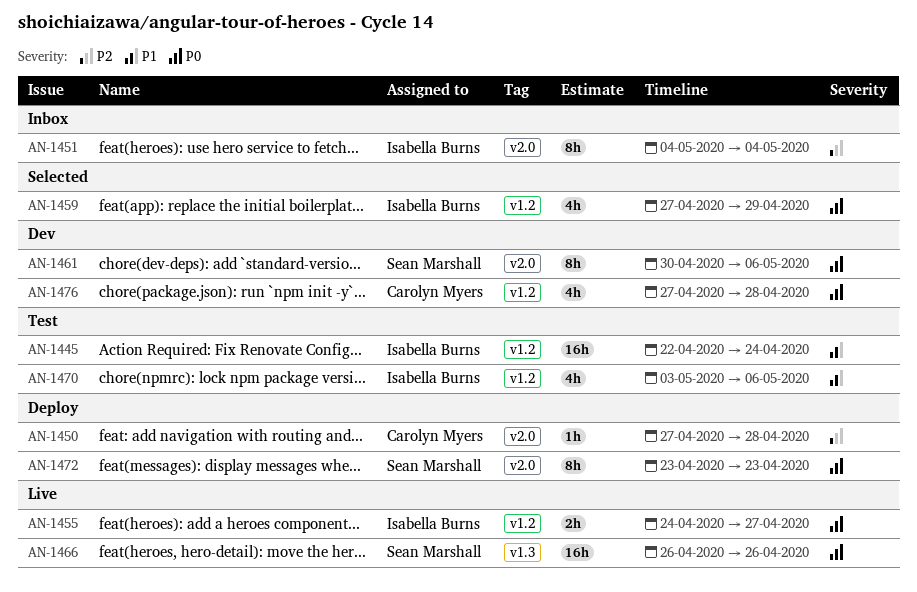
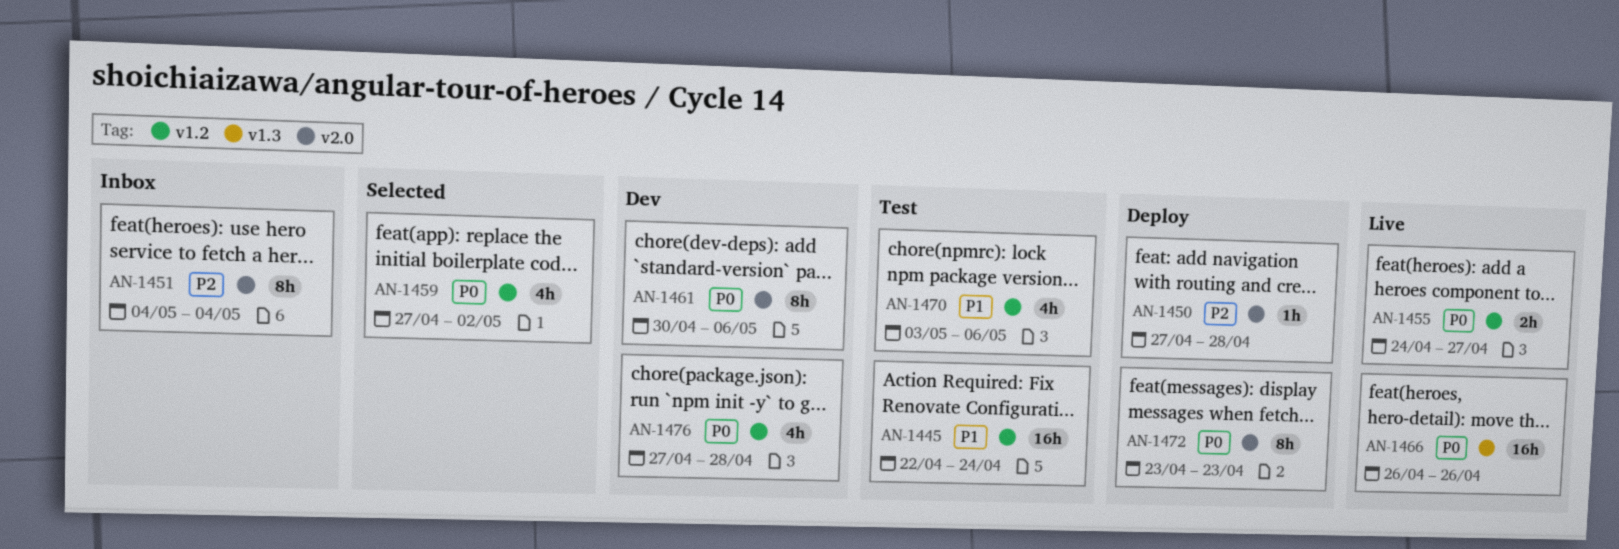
AN-1459, due: Apr 29 -> May 2

